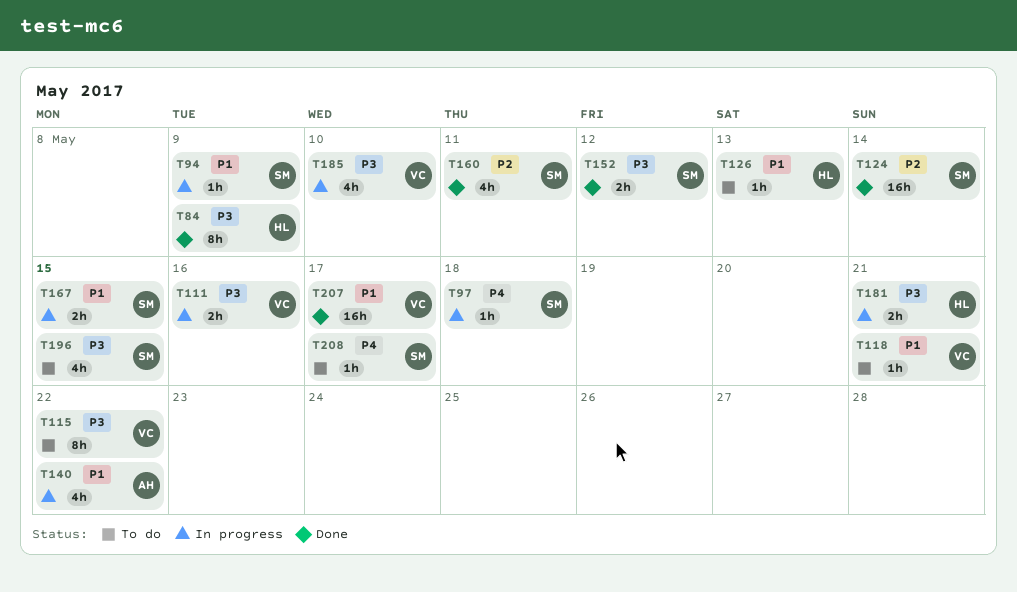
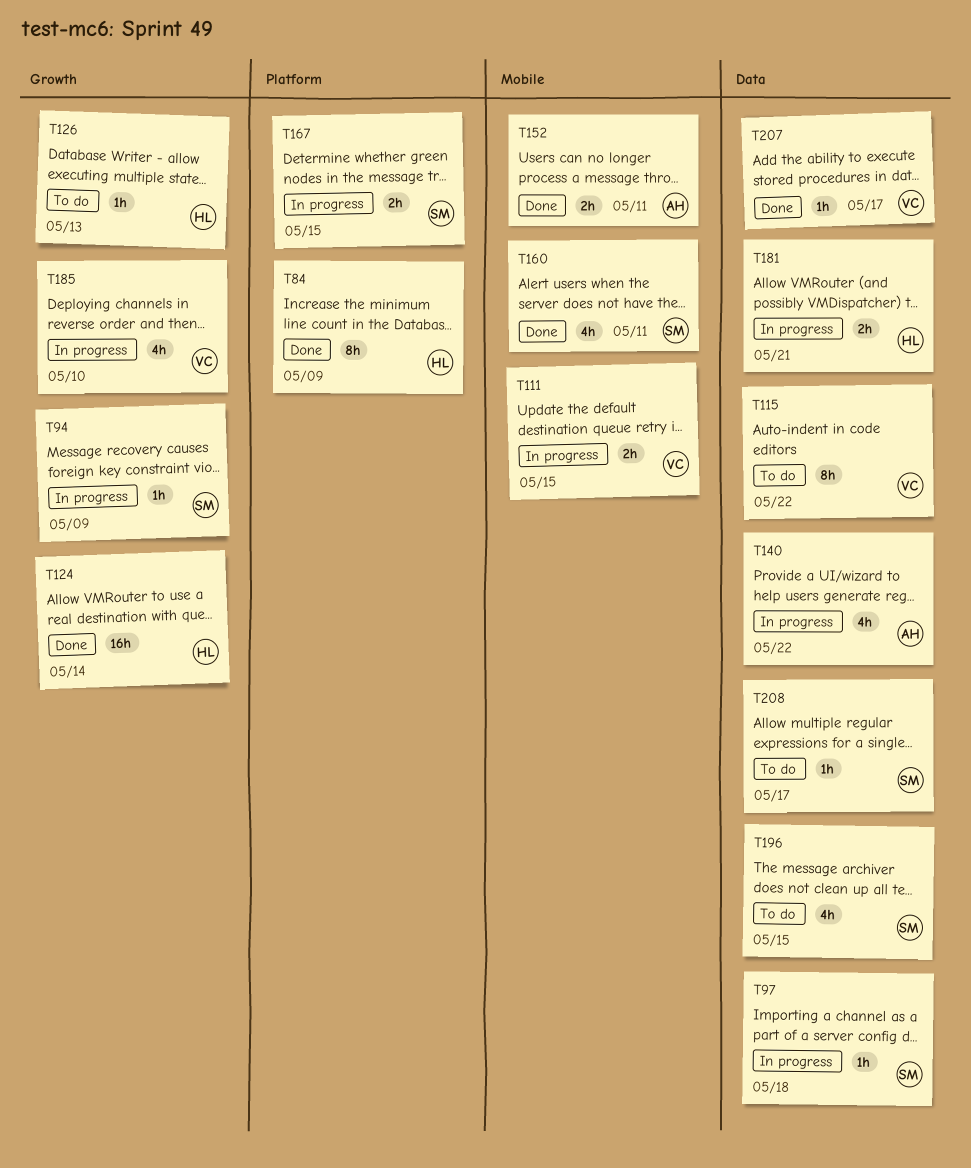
T111, due: May 16 -> May 15
T118: present -> none
T124, owner: SM -> HL
T152, owner: SM -> AH
T152, due: May 12 -> May 11
T207, estimate: 16h -> 1h

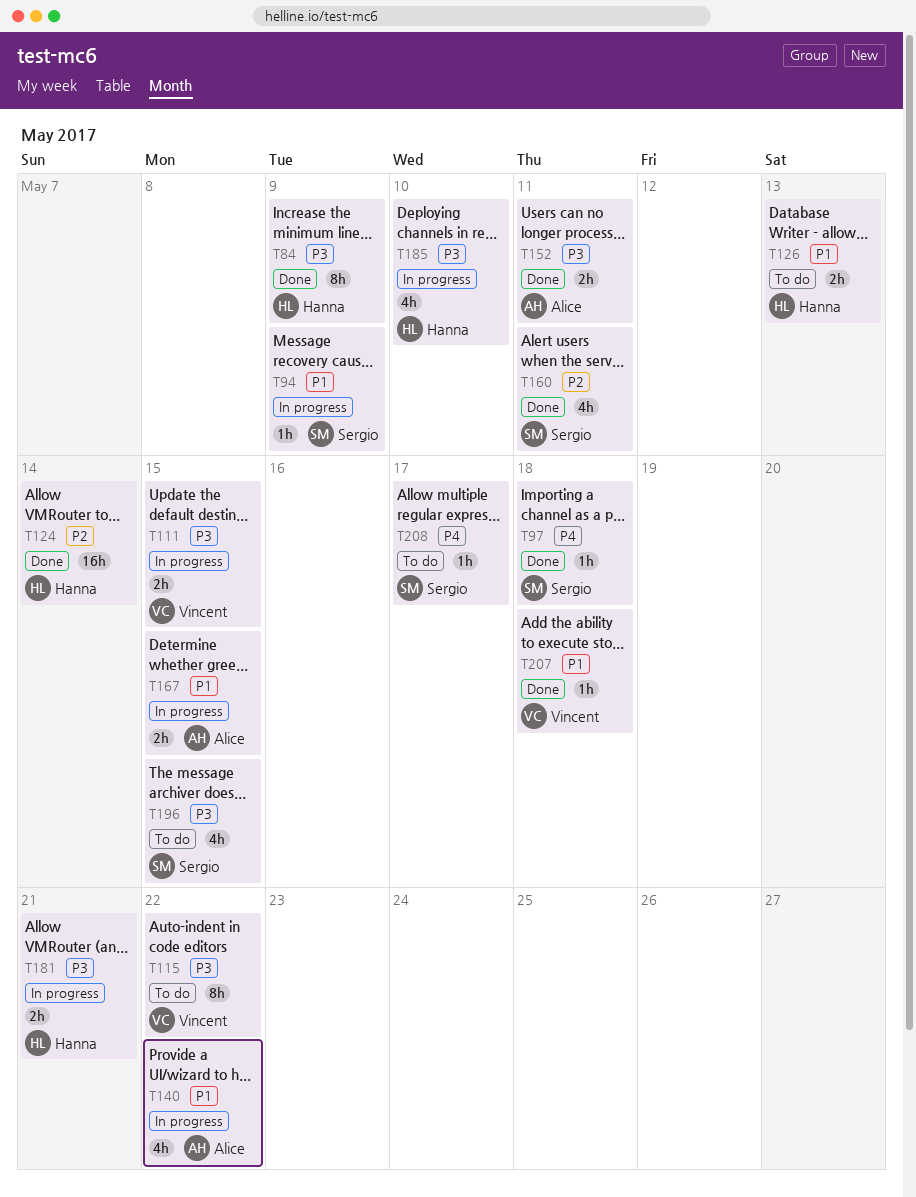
T97, status: In progress -> Done
T126, estimate: 1h -> 2h
T167, owner: Sergio -> Alice
T185, owner: Vincent -> Hanna
T207, due: May 17 -> May 18

